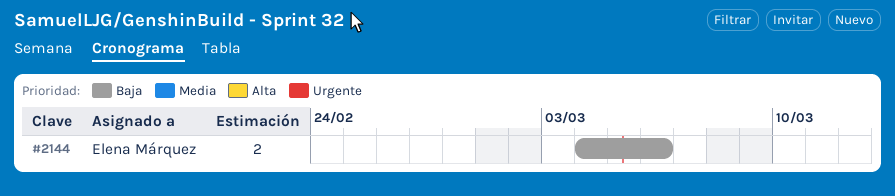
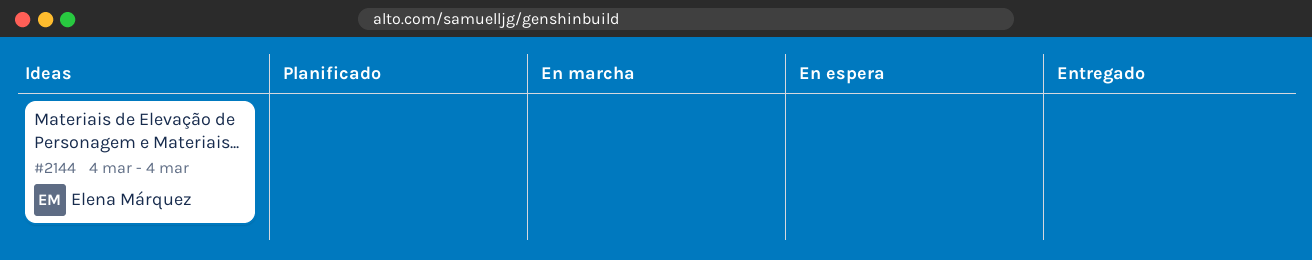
#2144, due: Mar 6 -> Mar 4

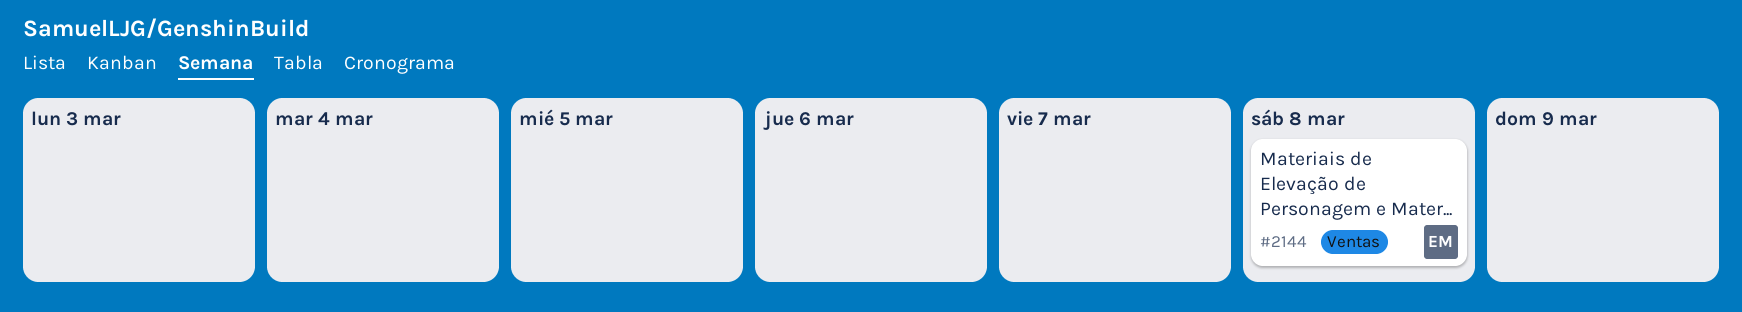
#2144, due: Mar 4 -> Mar 8

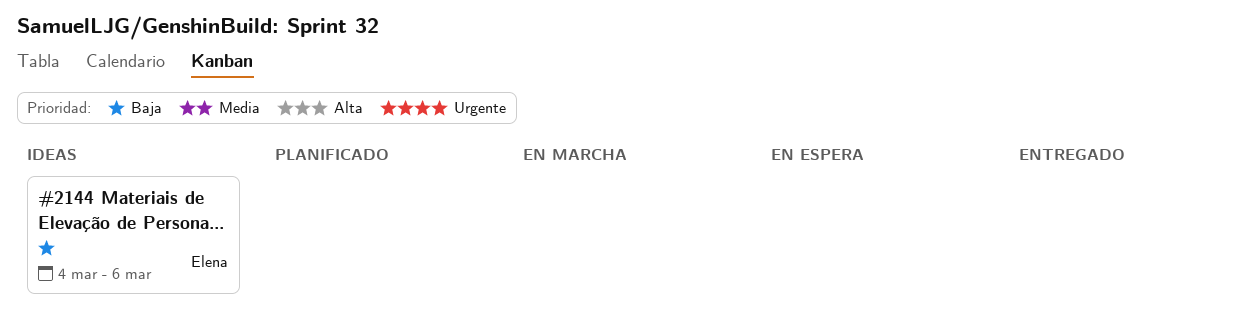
#2144, due: Mar 8 -> Mar 6

